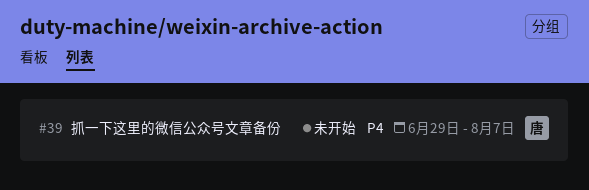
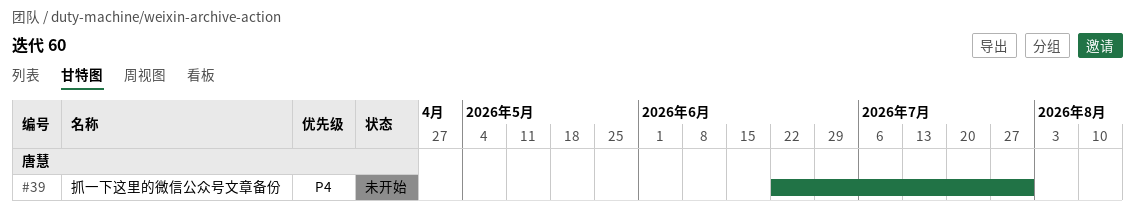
#39, start: Jun 29 -> Jun 22
#39, due: Aug 7 -> Jul 31

